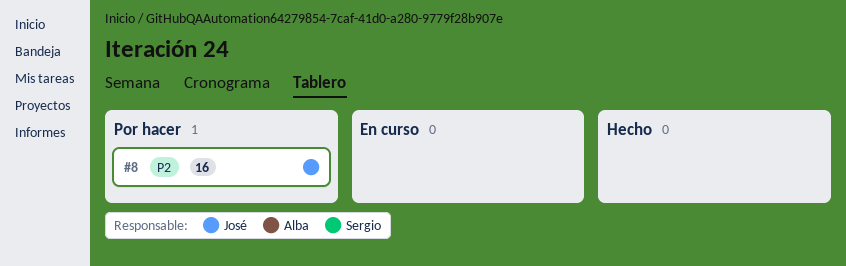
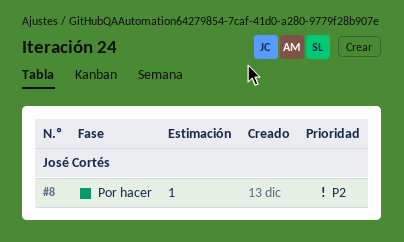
#8, estimate: 16 -> 1

